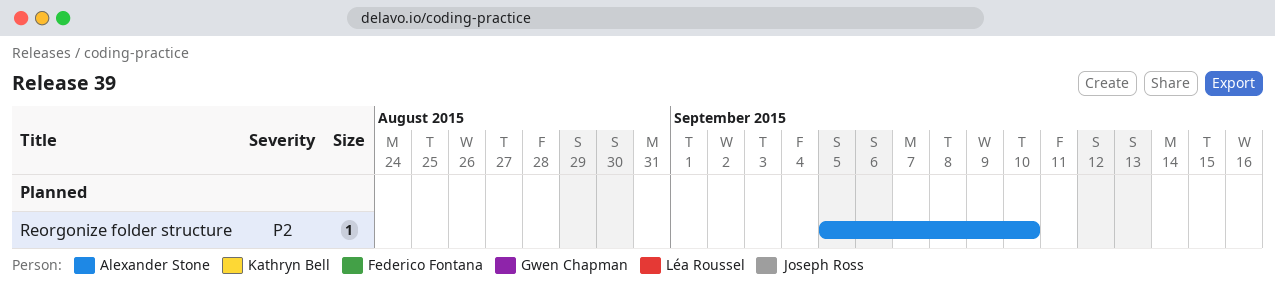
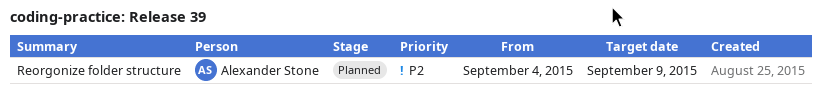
Reorgonize folder structure, start: Sep 5 -> Sep 4
Reorgonize folder structure, due: Sep 10 -> Sep 9

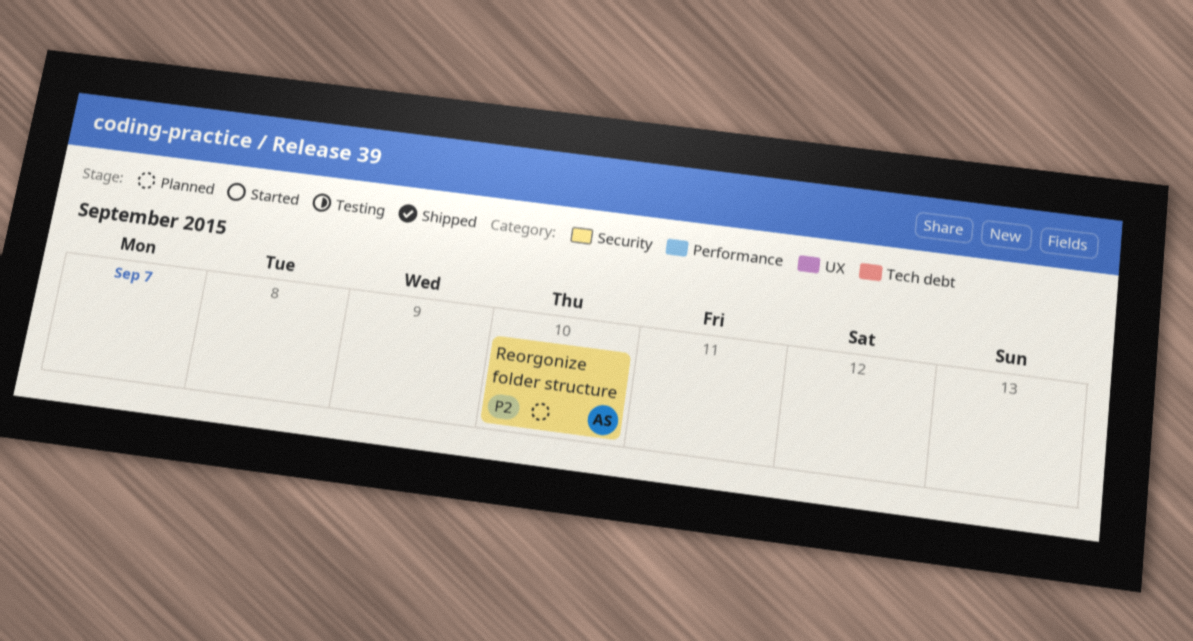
Reorgonize folder structure, due: Sep 9 -> Sep 10

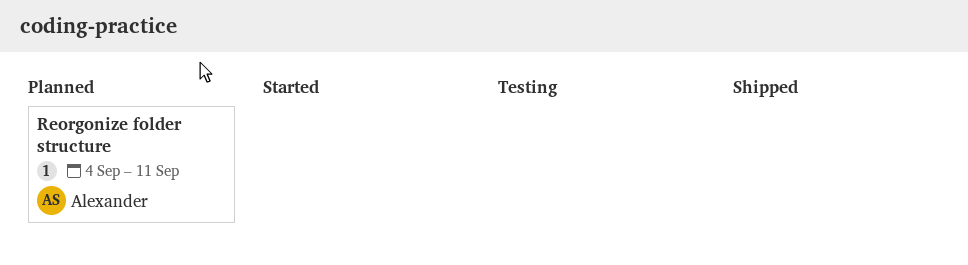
Reorgonize folder structure, due: Sep 10 -> Sep 11

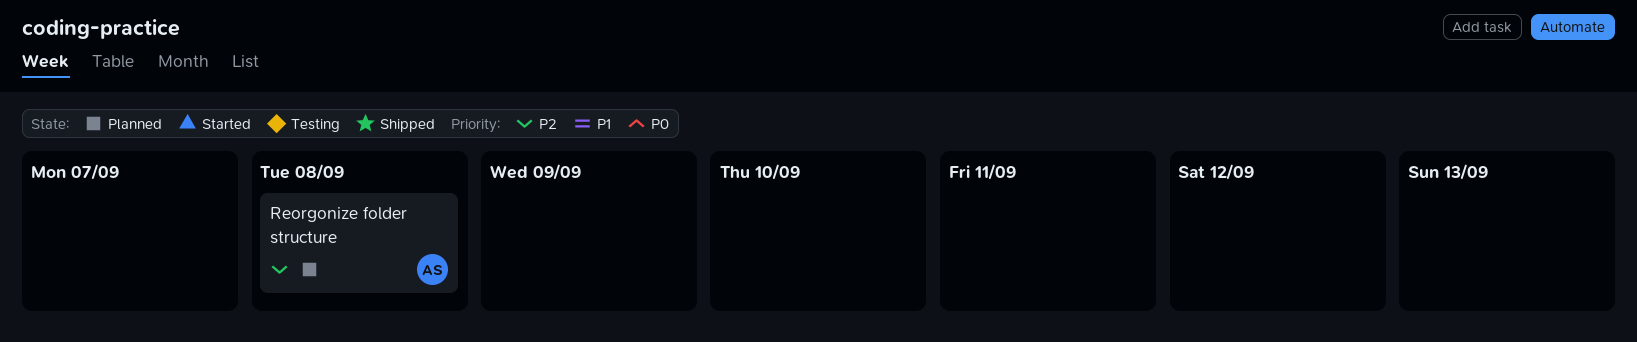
Reorgonize folder structure, due: Sep 11 -> Sep 8

